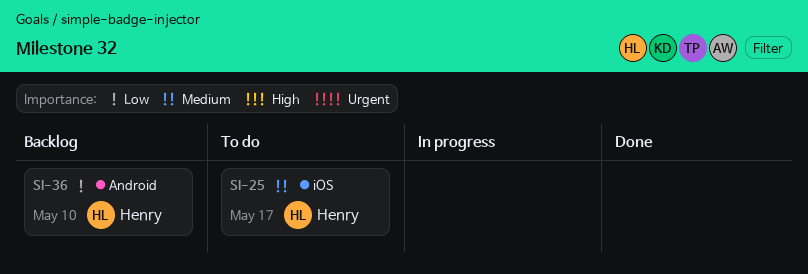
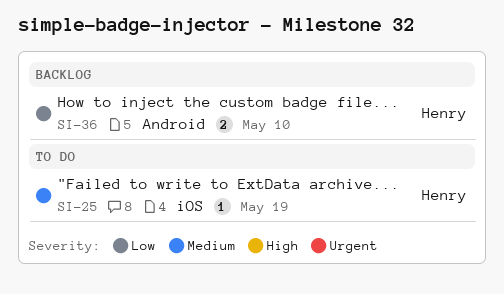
SI-25, due: May 17 -> May 19

